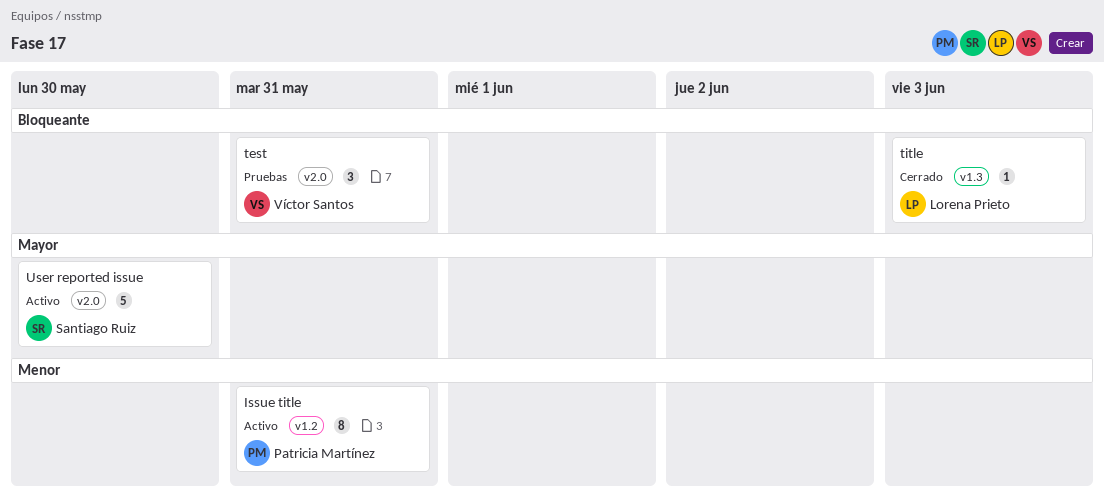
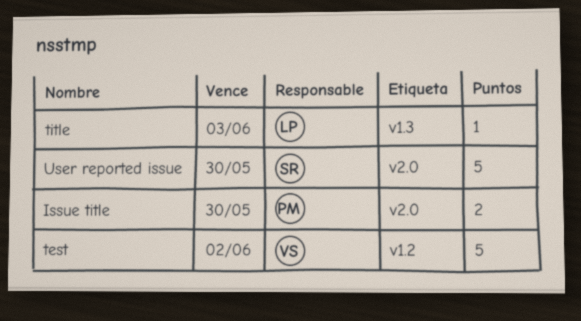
Issue title, label: v1.2 -> v2.0
Issue title, estimate: 8 -> 2
Issue title, due: May 31 -> May 30
test, label: v2.0 -> v1.2
test, estimate: 3 -> 5
test, due: May 31 -> Jun 2

